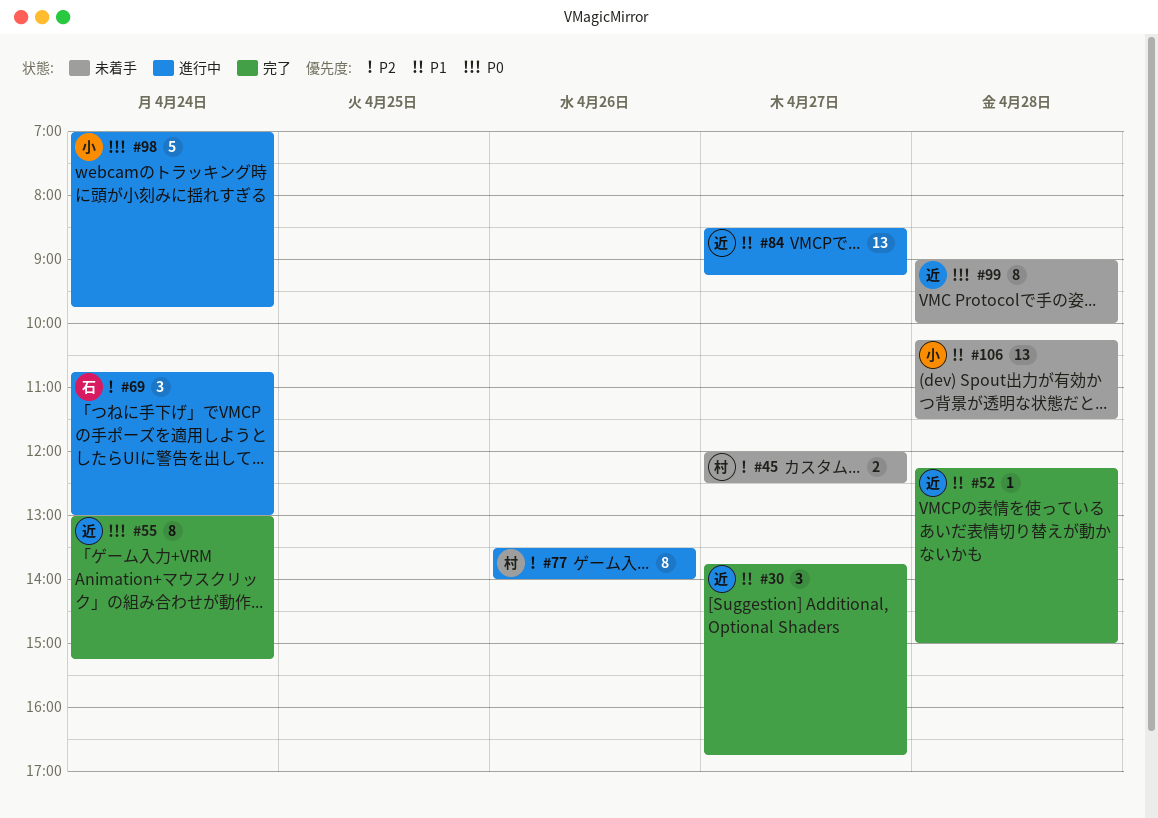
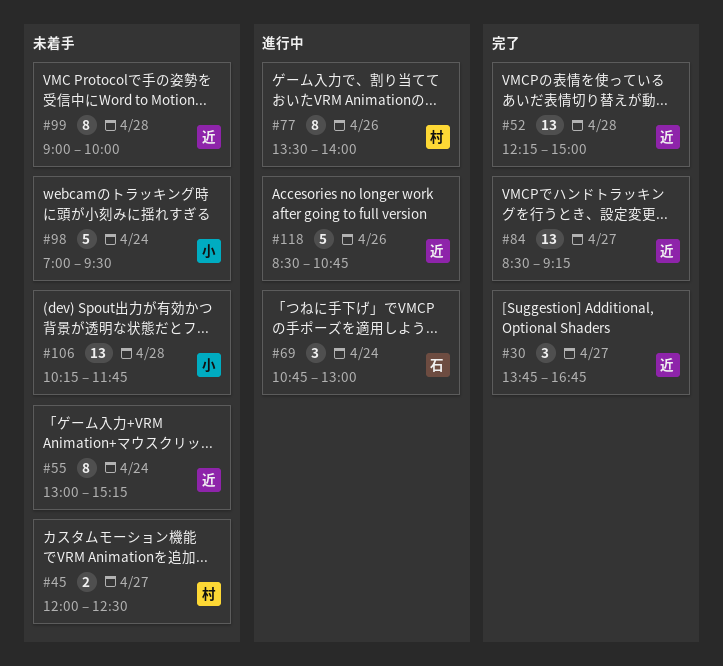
#52, estimate: 1 -> 13
#55, status: 完了 -> 未着手
#84, status: 進行中 -> 完了
#98, status: 進行中 -> 未着手
#98, ends: 09:45 -> 09:30
#106, ends: 11:30 -> 11:45
#118: none -> present

